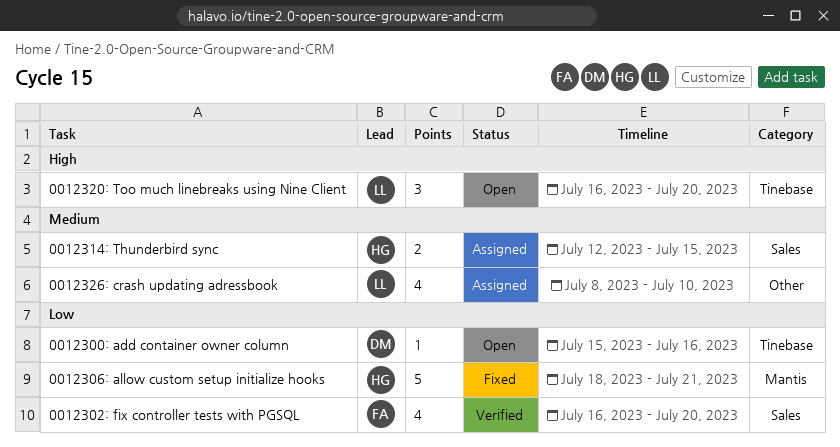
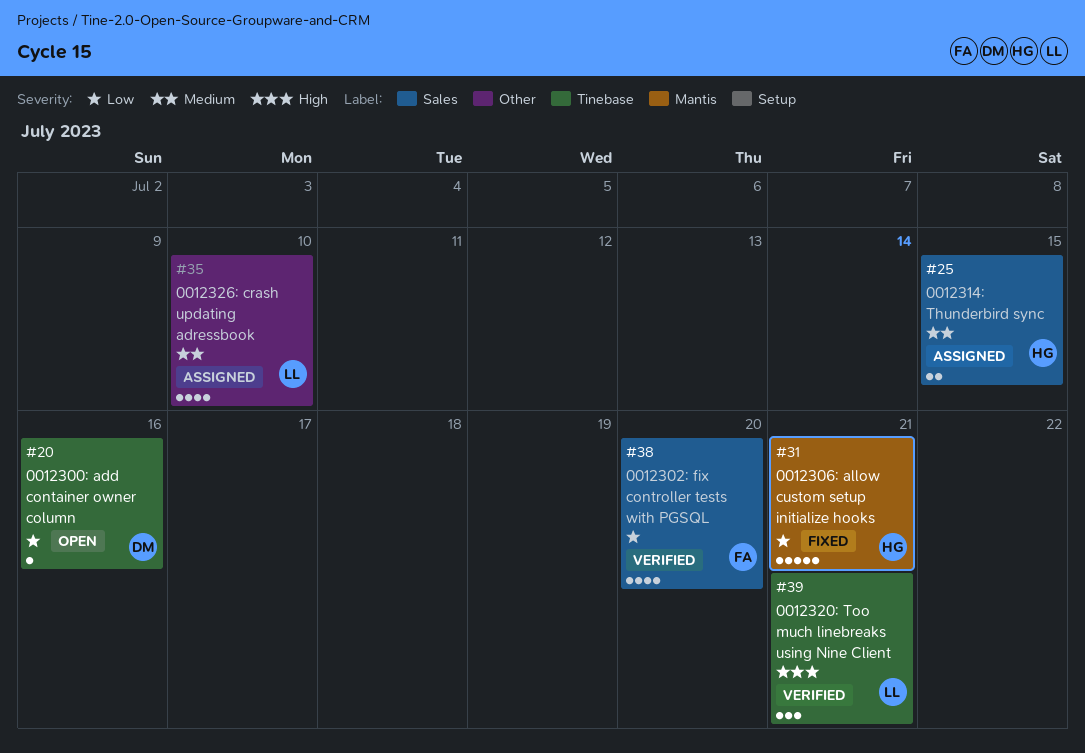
0012320: Too much linebreaks using Nine Client, status: Open -> Verified
0012320: Too much linebreaks using Nine Client, due: Jul 20 -> Jul 21

